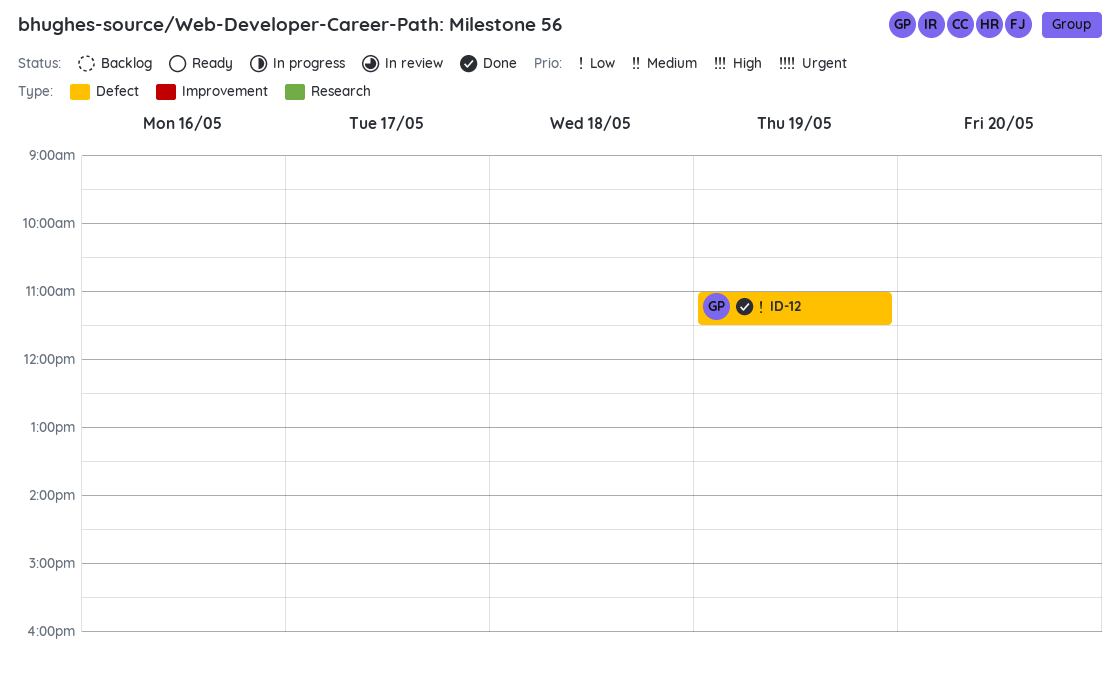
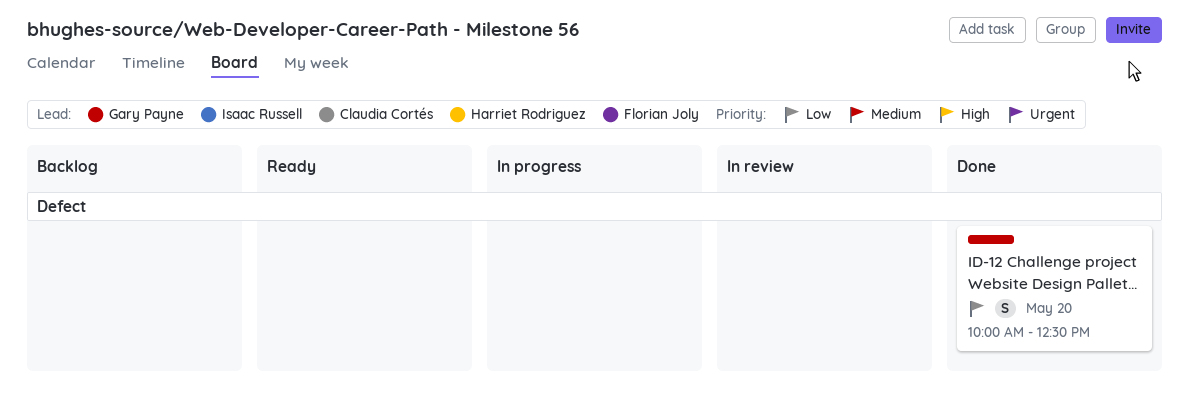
ID-12, day: May 19 -> May 20
ID-12, begins: 11:00 -> 10:00
ID-12, ends: 11:30 -> 12:30

